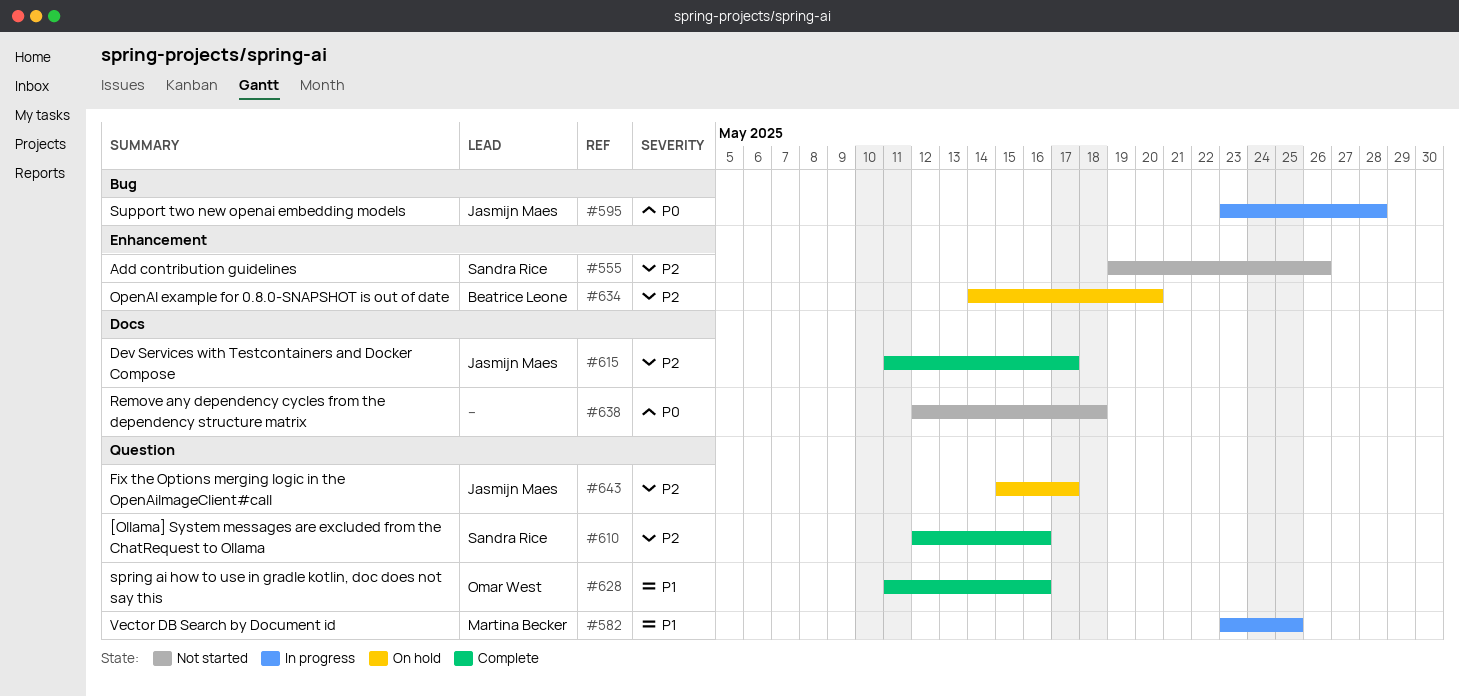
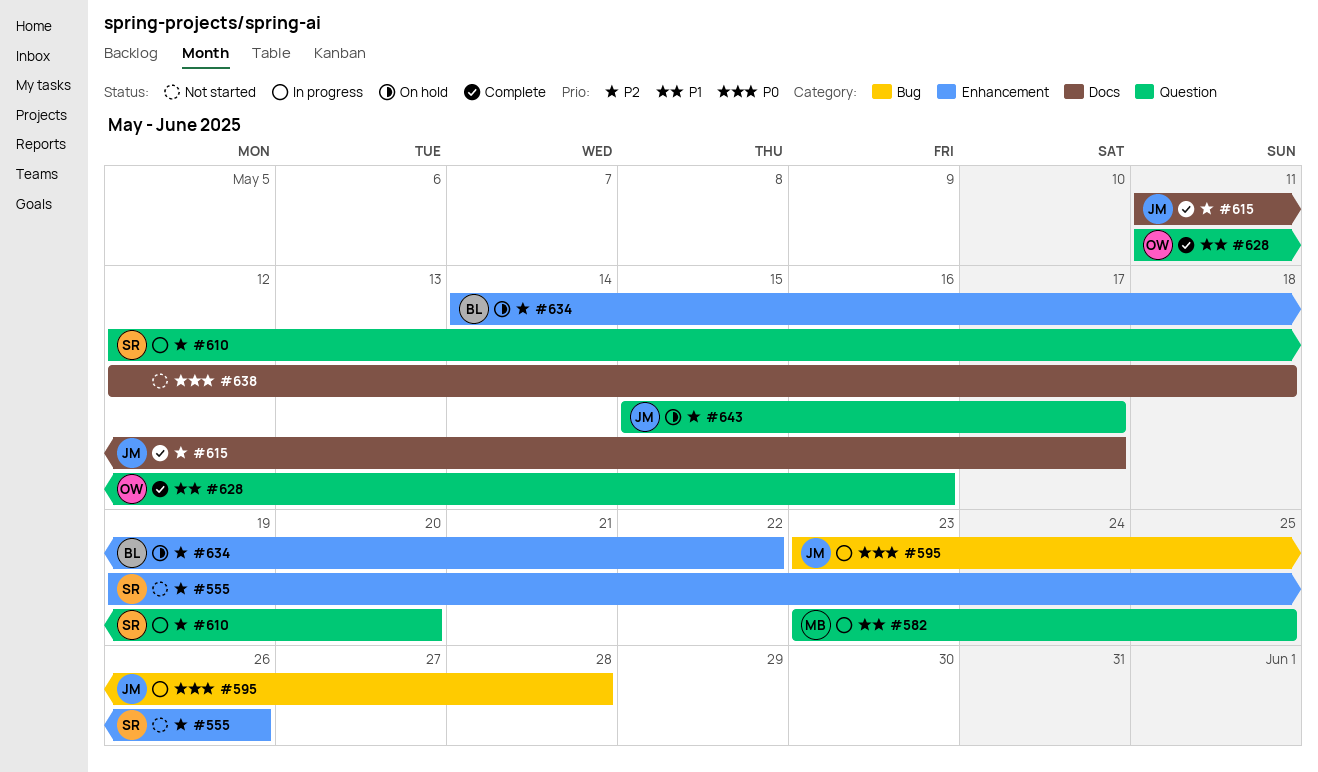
#610, status: Complete -> In progress
#610, due: May 16 -> May 20
#634, due: May 20 -> May 22

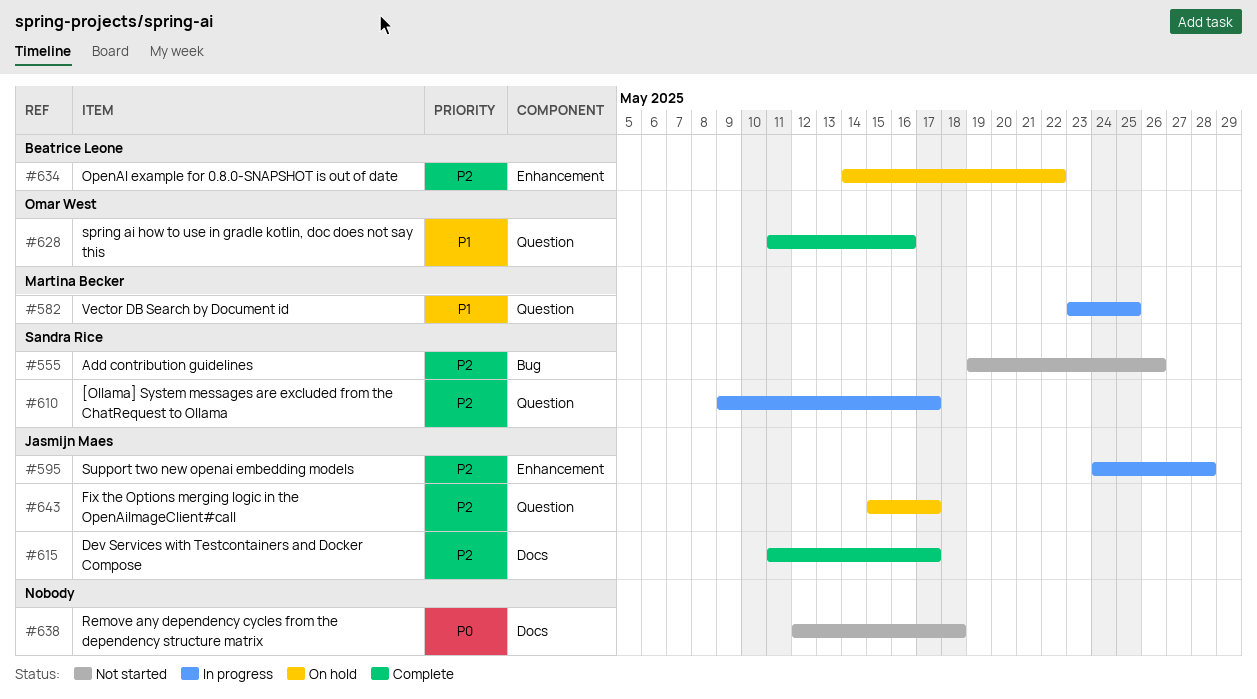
#555, label: Enhancement -> Bug
#595, priority: P0 -> P2
#595, label: Bug -> Enhancement
#595, start: May 23 -> May 24
#610, start: May 12 -> May 9
#610, due: May 20 -> May 17

